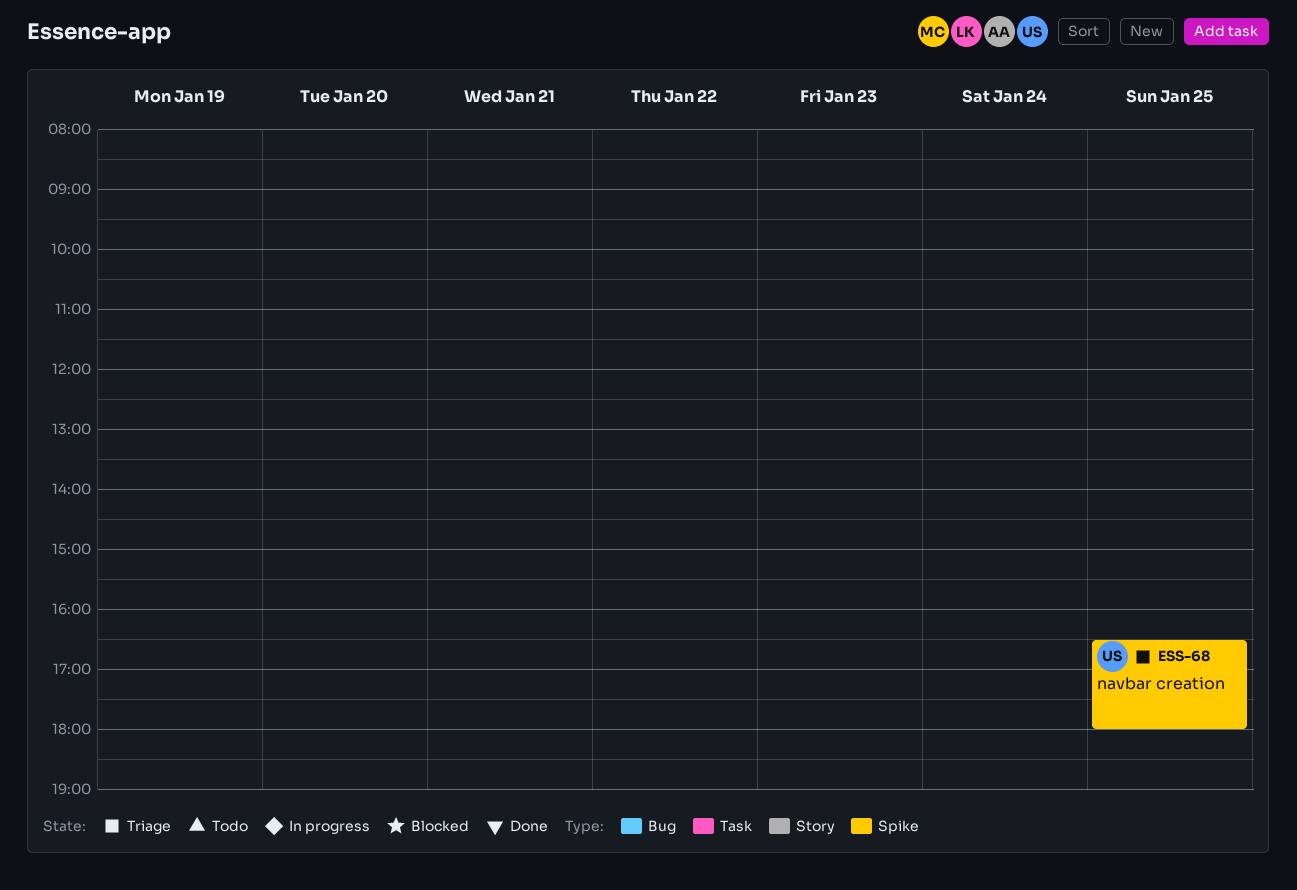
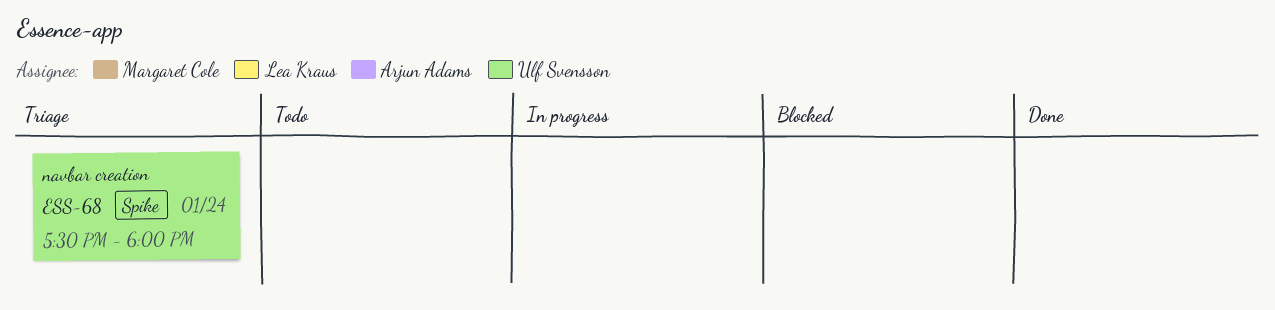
ESS-68, day: Jan 25 -> Jan 24
ESS-68, begins: 16:30 -> 17:30

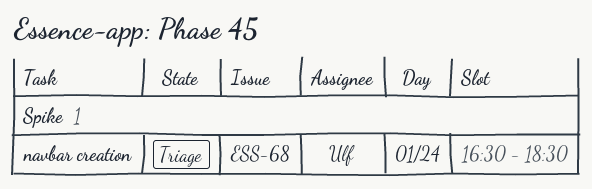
ESS-68, begins: 17:30 -> 16:30
ESS-68, ends: 18:00 -> 18:30

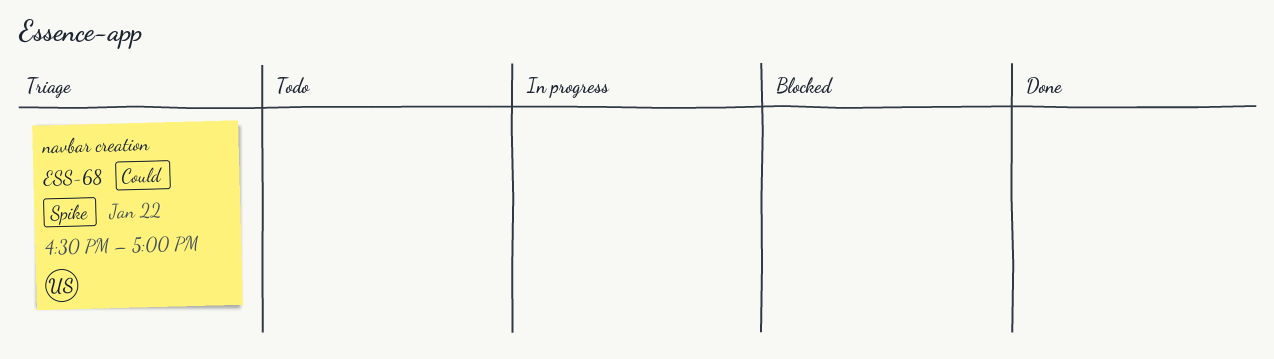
ESS-68, day: Jan 24 -> Jan 22
ESS-68, ends: 18:30 -> 17:00

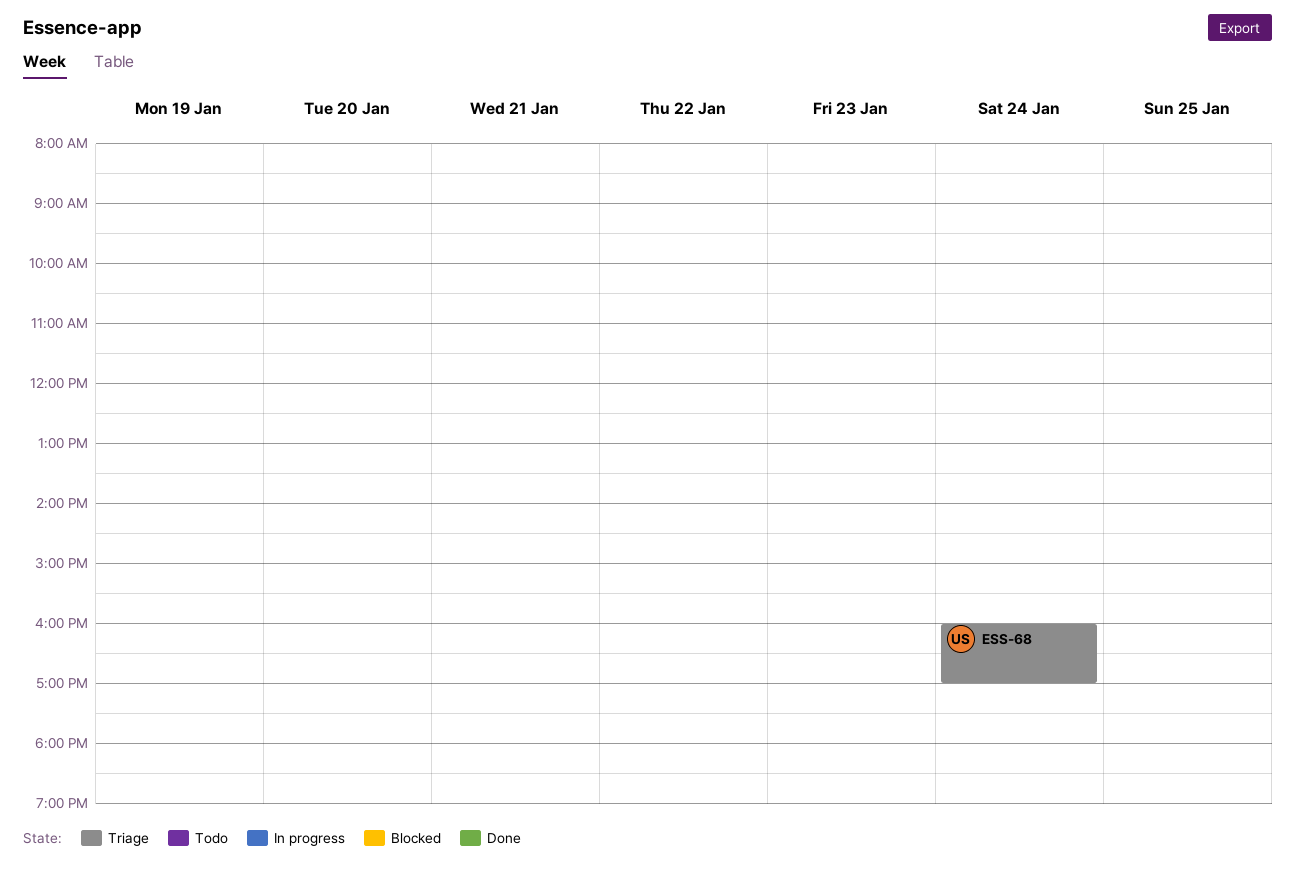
ESS-68, day: Jan 22 -> Jan 24
ESS-68, begins: 16:30 -> 16:00

